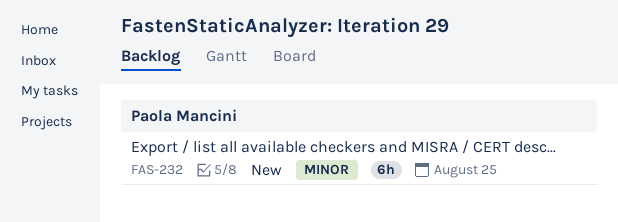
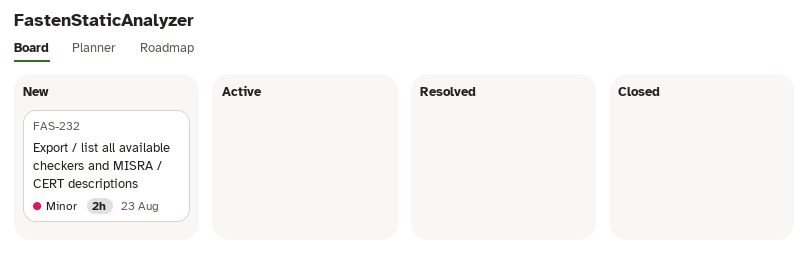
FAS-232, estimate: 6h -> 2h
FAS-232, due: Aug 25 -> Aug 23

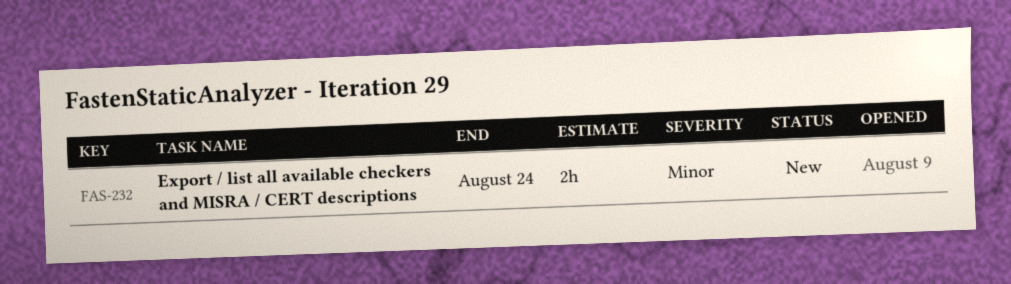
FAS-232, due: Aug 23 -> Aug 24

